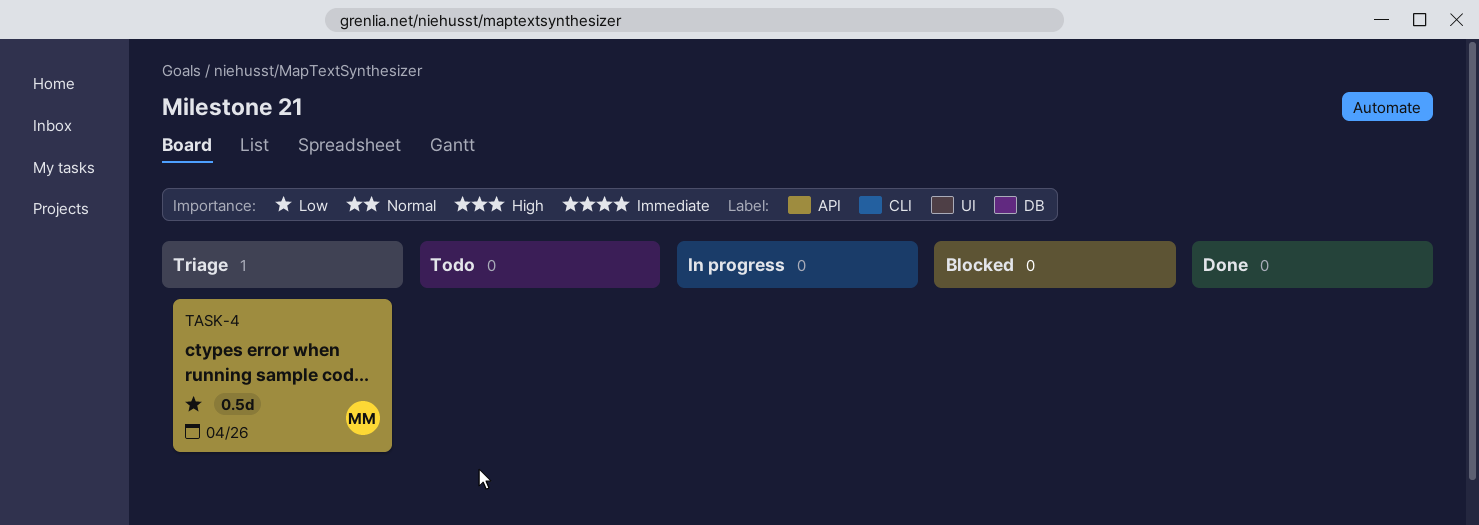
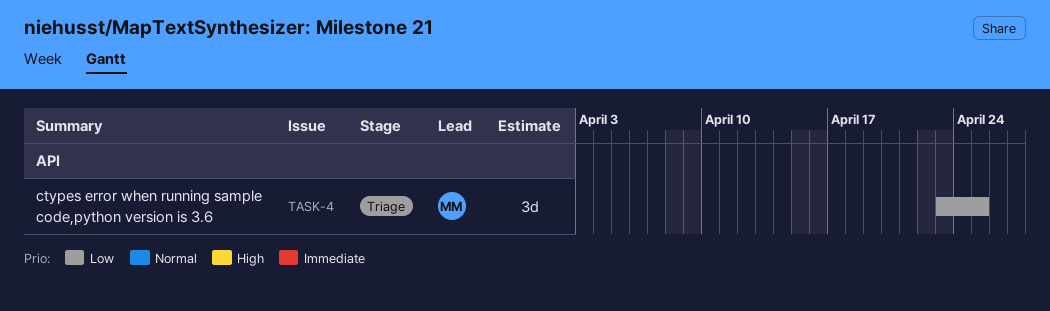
TASK-4, estimate: 0.5d -> 3d
TASK-4, due: Apr 26 -> Apr 25

